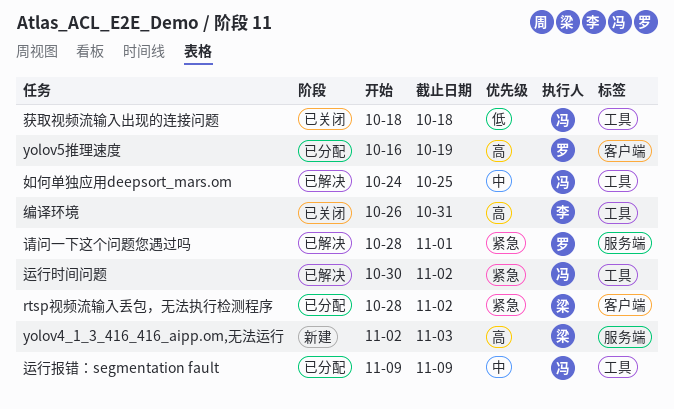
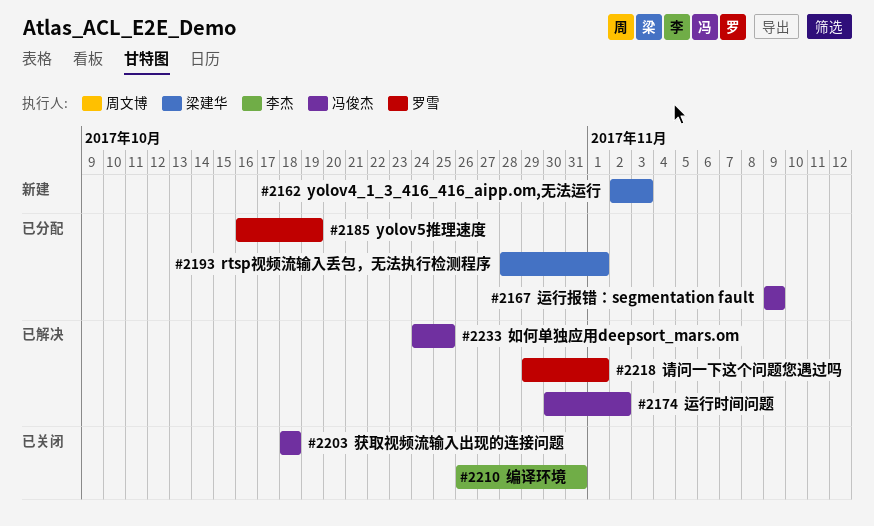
rtsp视频流输入丢包，无法执行检测程序, due: Nov 2 -> Nov 1
请问一下这个问题您遇过吗, start: Oct 28 -> Oct 29

